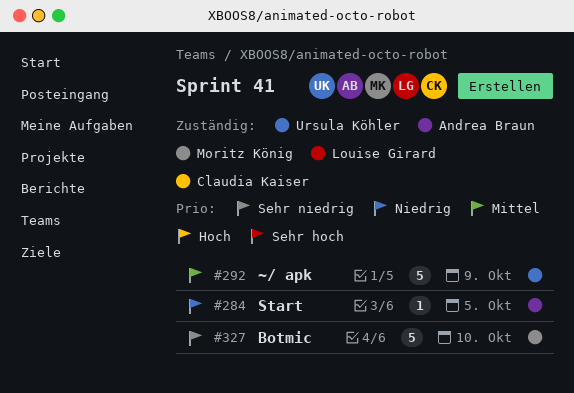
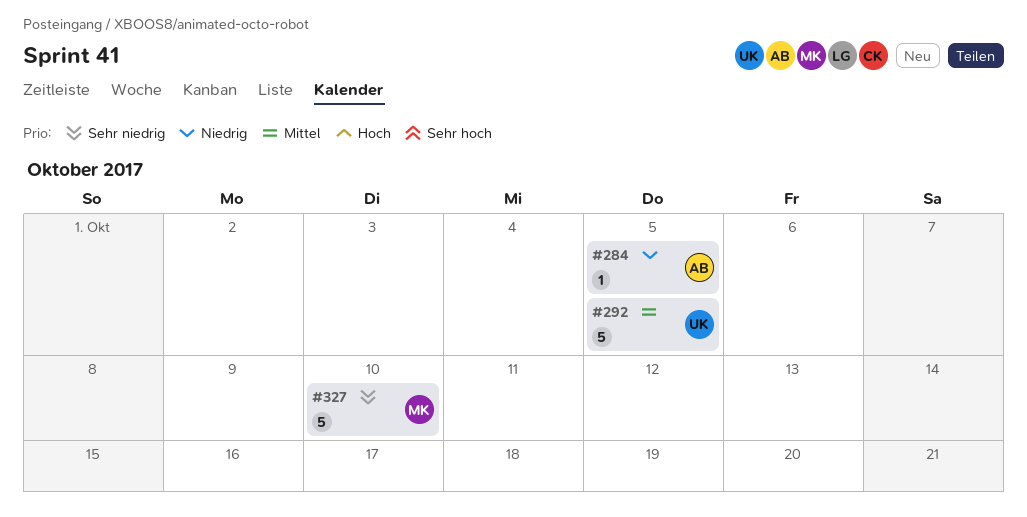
#292, due: Oct 9 -> Oct 5

